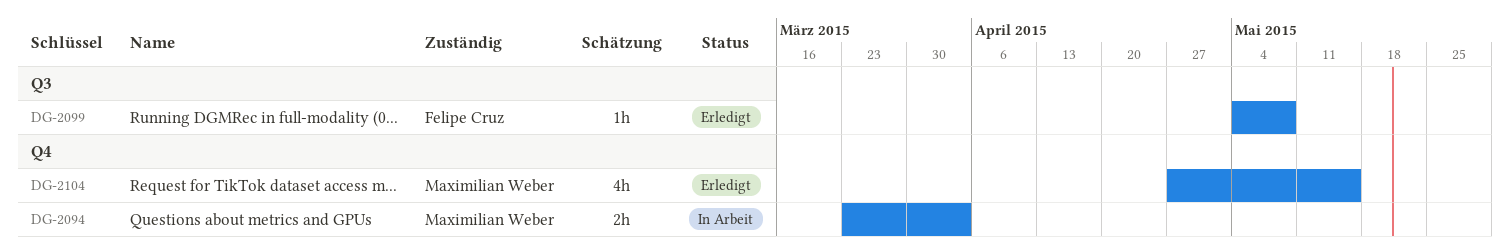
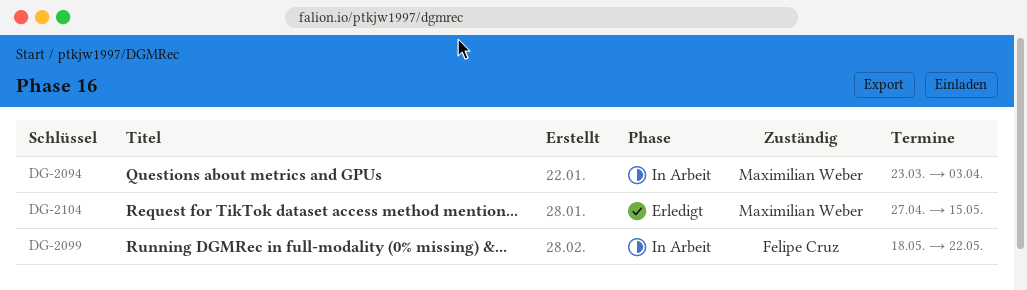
DG-2099, status: Erledigt -> In Arbeit
DG-2099, start: May 4 -> May 18
DG-2099, due: May 8 -> May 22

